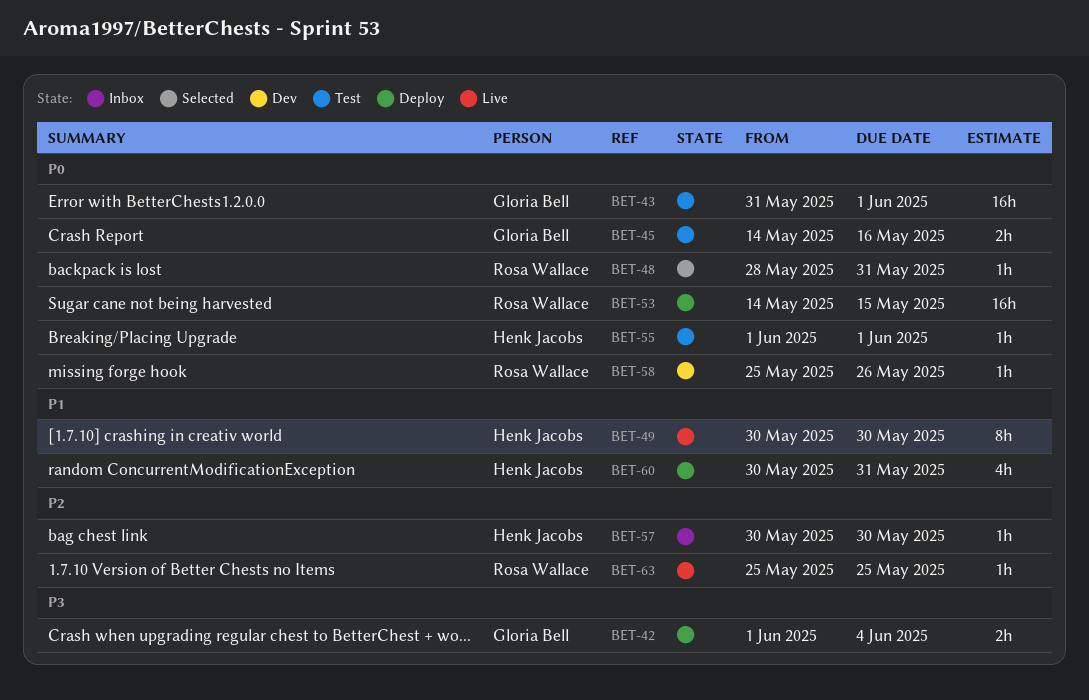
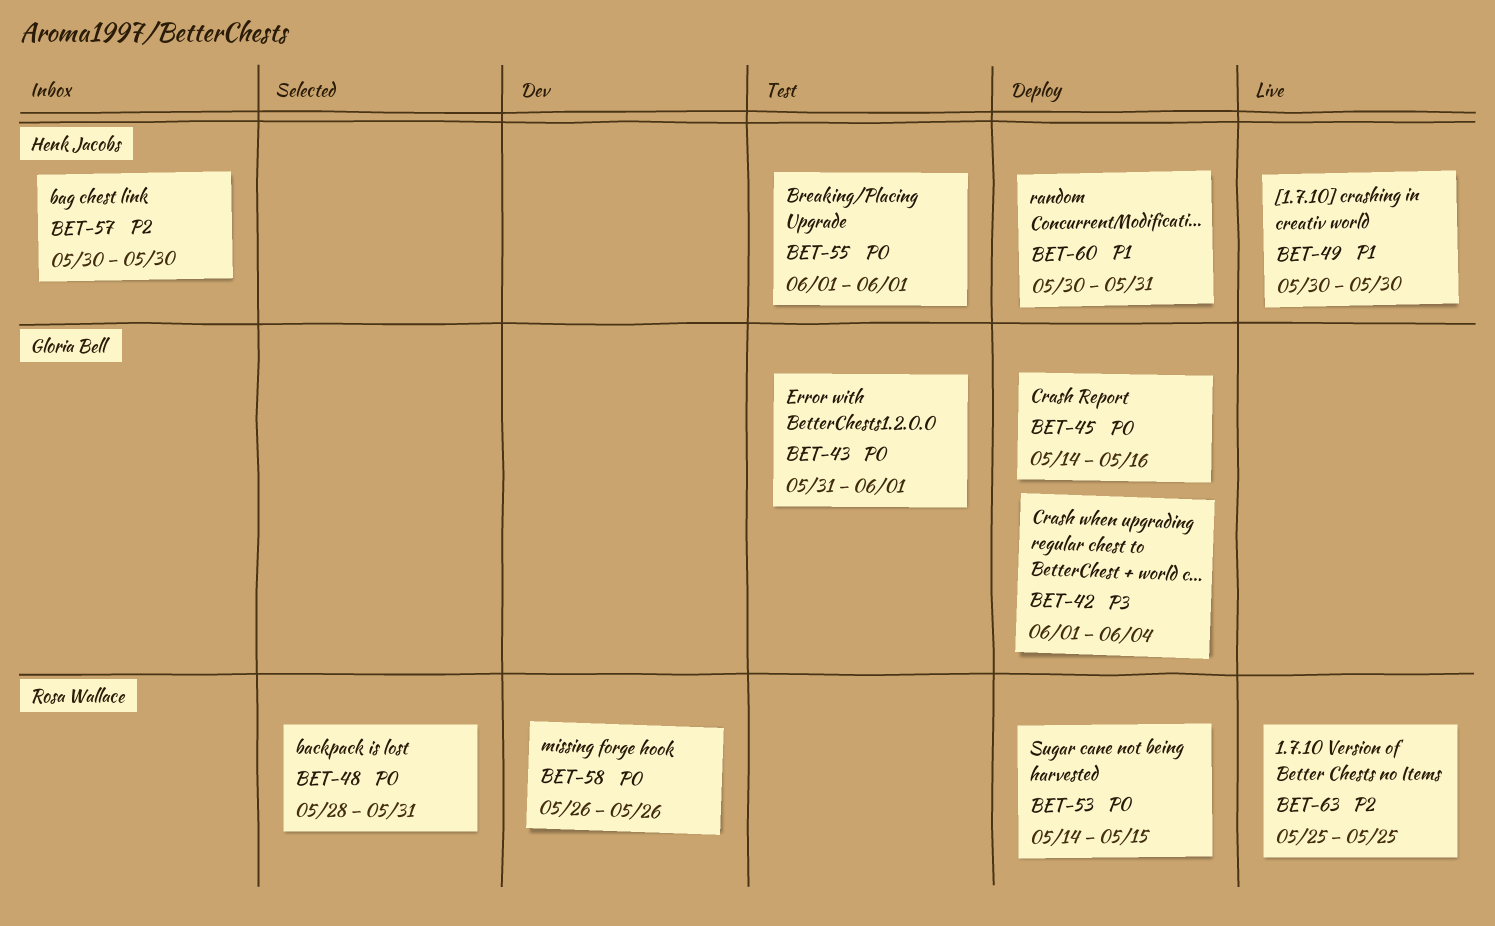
BET-45, status: Test -> Deploy
BET-58, start: May 25 -> May 26

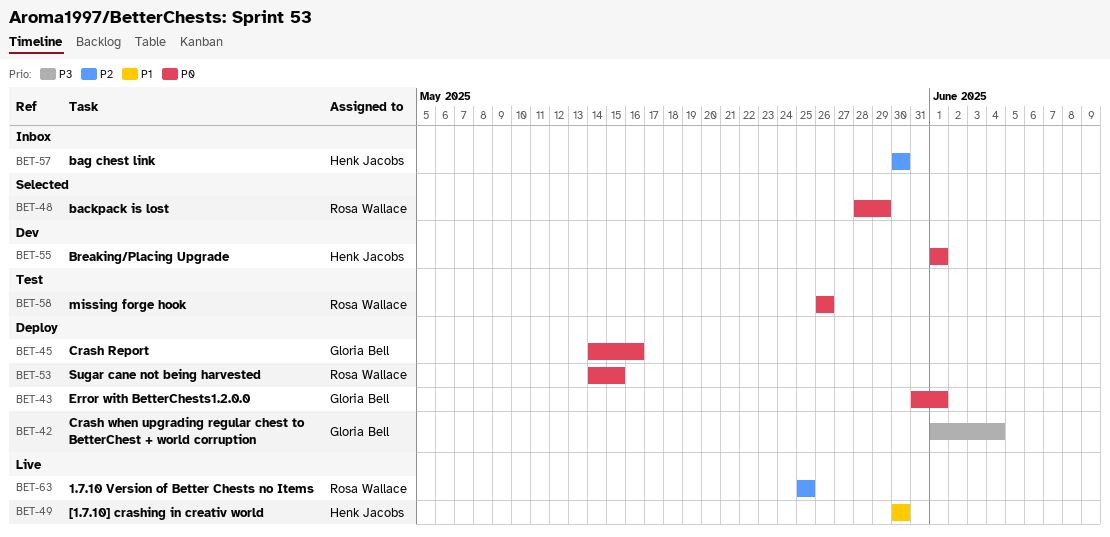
BET-43, status: Test -> Deploy
BET-48, due: May 31 -> May 29
BET-55, status: Test -> Dev
BET-58, status: Dev -> Test
BET-60: present -> none

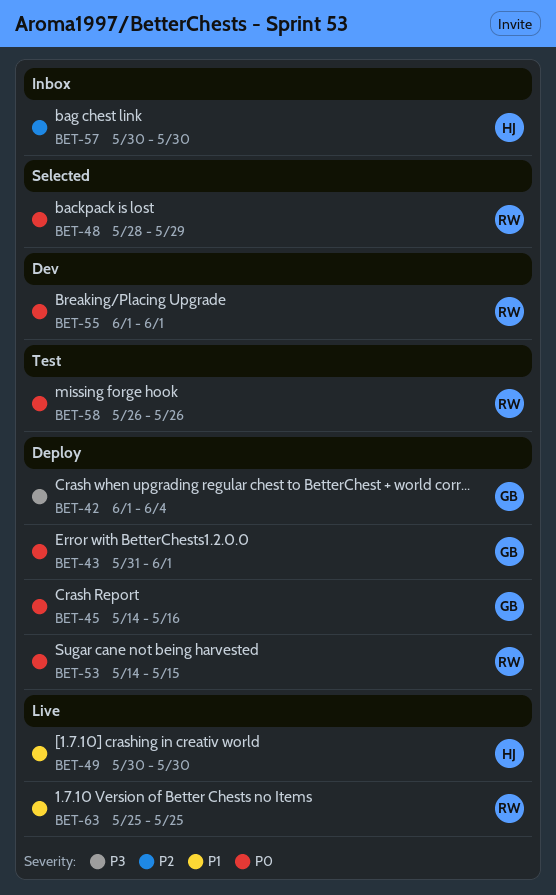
BET-55, owner: Henk Jacobs -> Rosa Wallace
BET-63, priority: P2 -> P1

